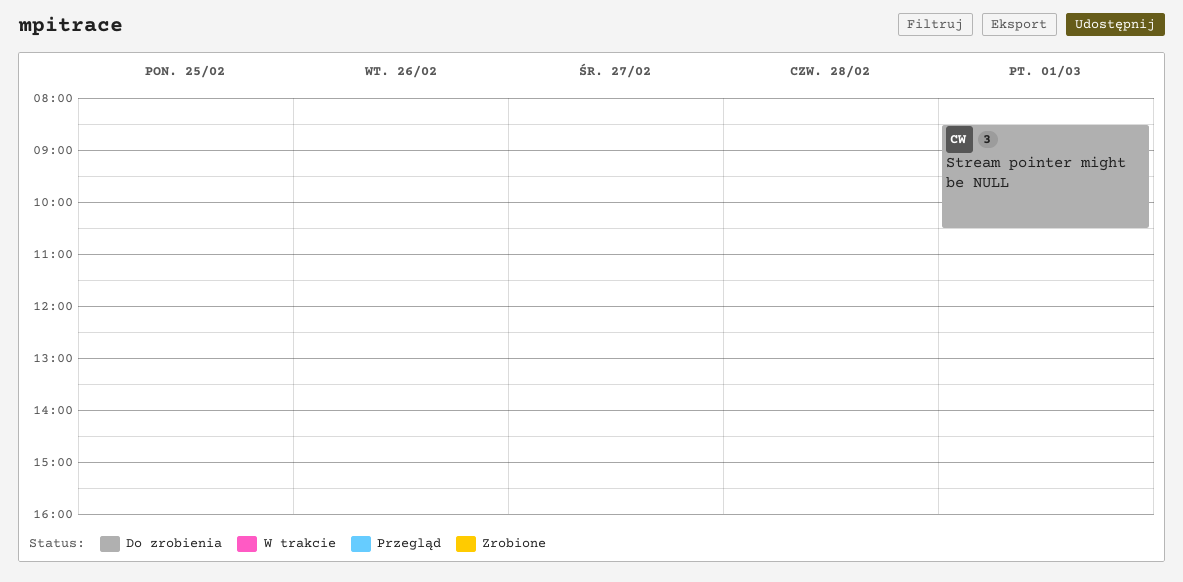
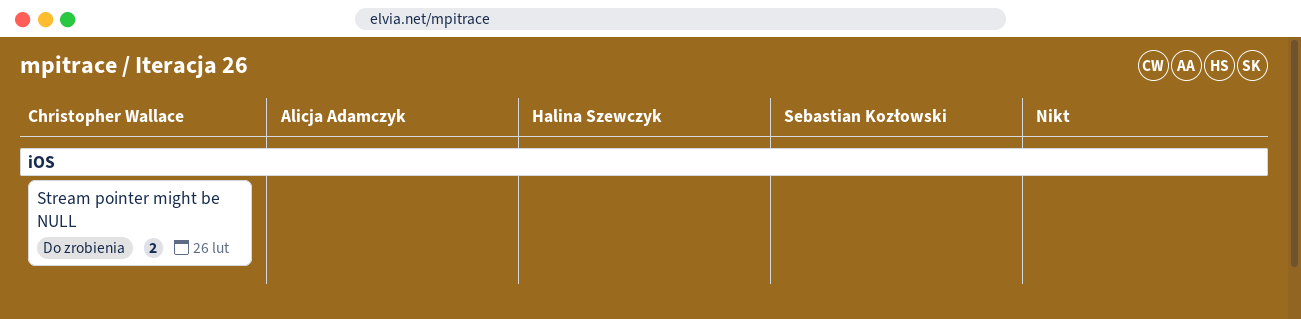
Stream pointer might be NULL, estimate: 3 -> 2
Stream pointer might be NULL, day: Mar 1 -> Feb 26

